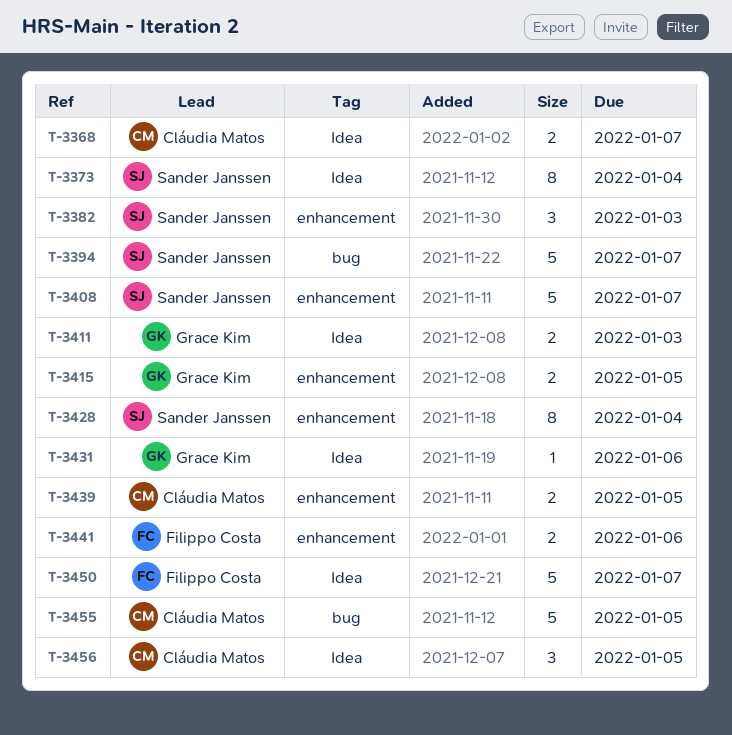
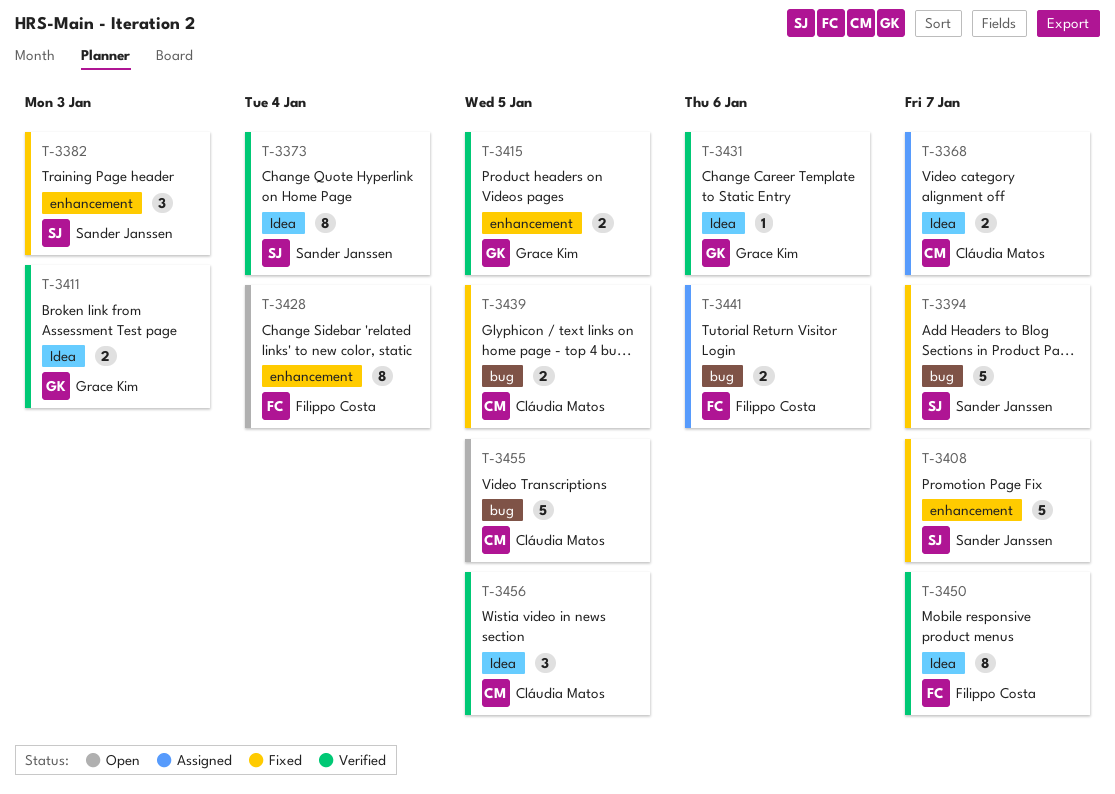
T-3428, owner: Sander Janssen -> Filippo Costa
T-3439, label: enhancement -> bug
T-3441, label: enhancement -> bug
T-3450, estimate: 5 -> 8

